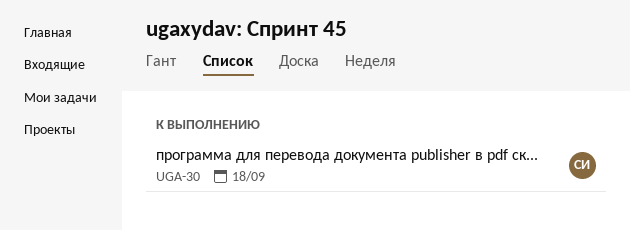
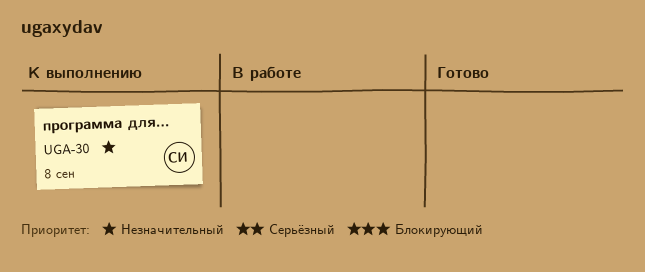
UGA-30, due: Sep 18 -> Sep 8

